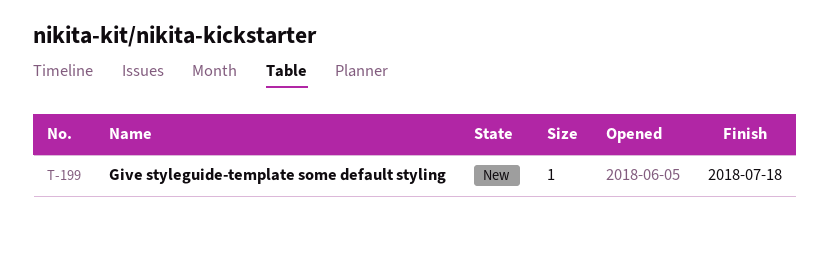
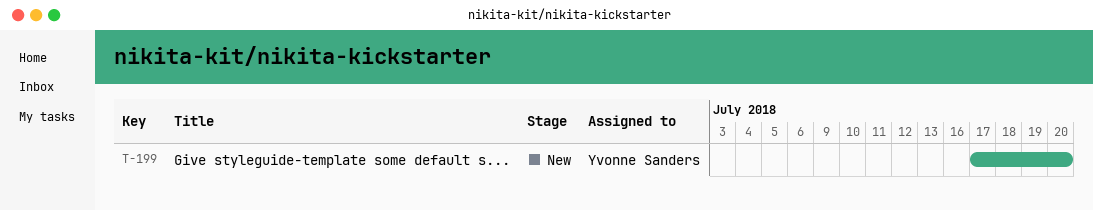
T-199, due: Jul 18 -> Jul 20

